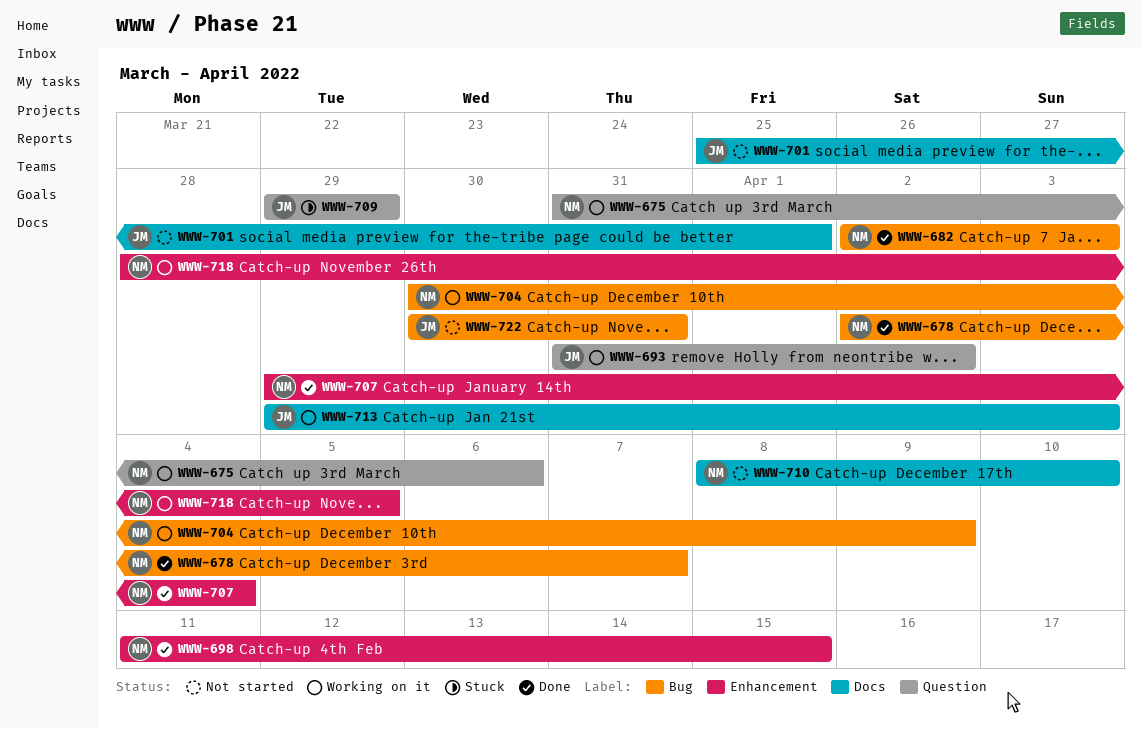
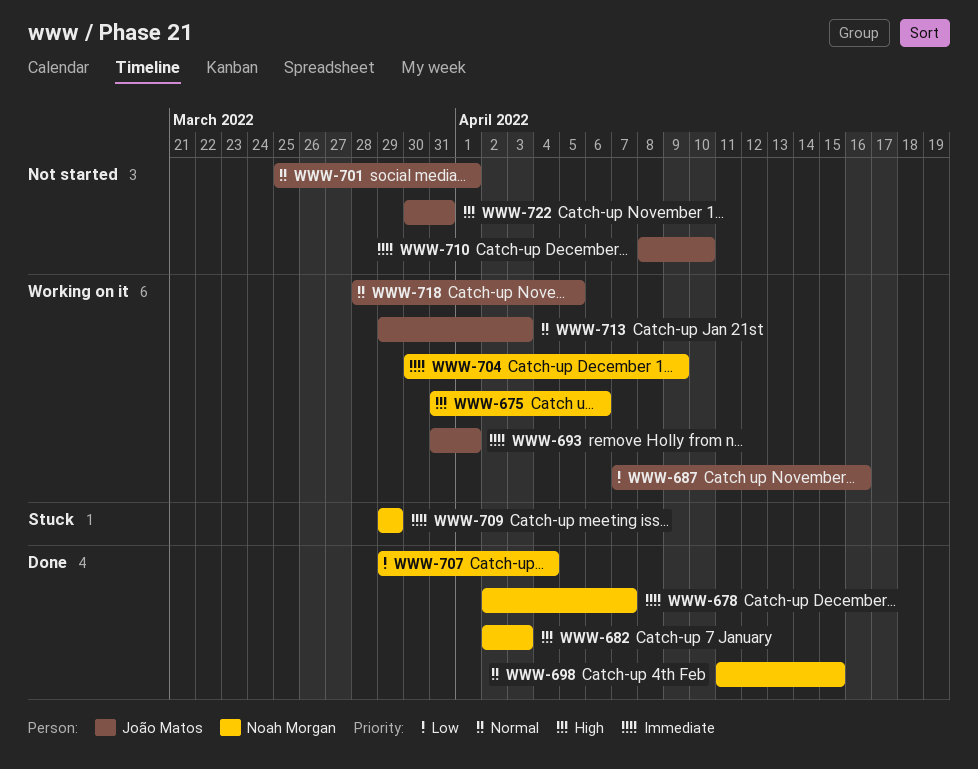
WWW-687: none -> present
WWW-693, due: Apr 2 -> Apr 1
WWW-709, owner: João Matos -> Noah Morgan
WWW-710, owner: Noah Morgan -> João Matos
WWW-718, owner: Noah Morgan -> João Matos

